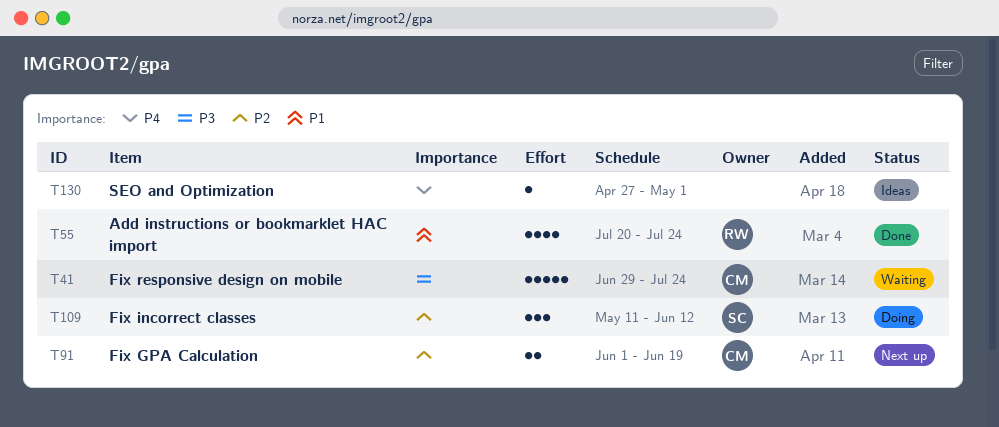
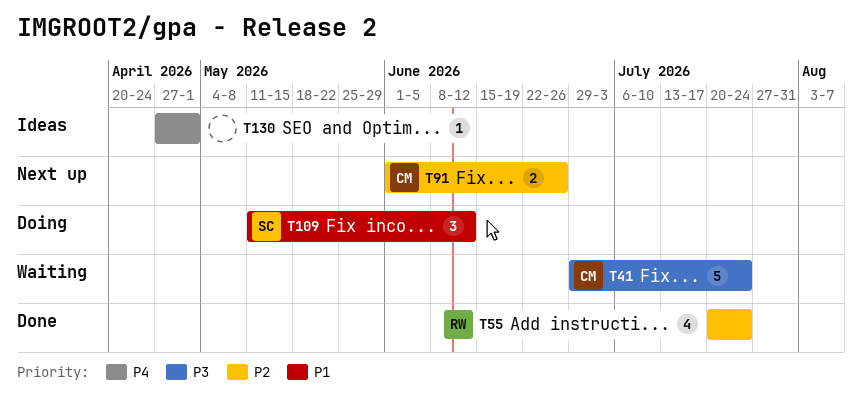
T55, priority: P1 -> P2
T91, due: Jun 19 -> Jun 26
T109, priority: P2 -> P1

